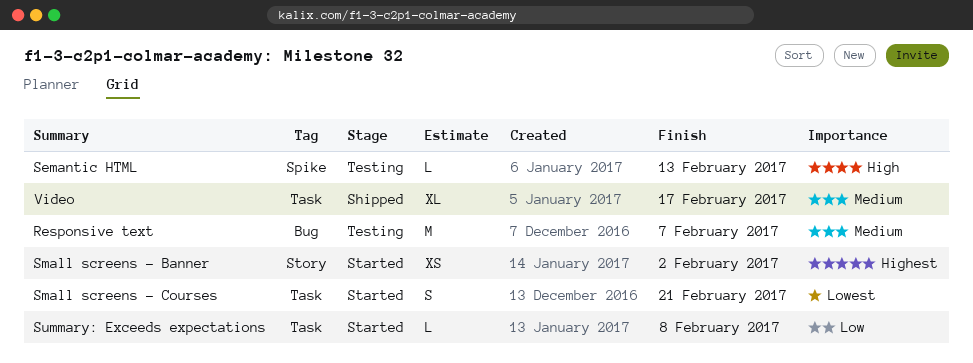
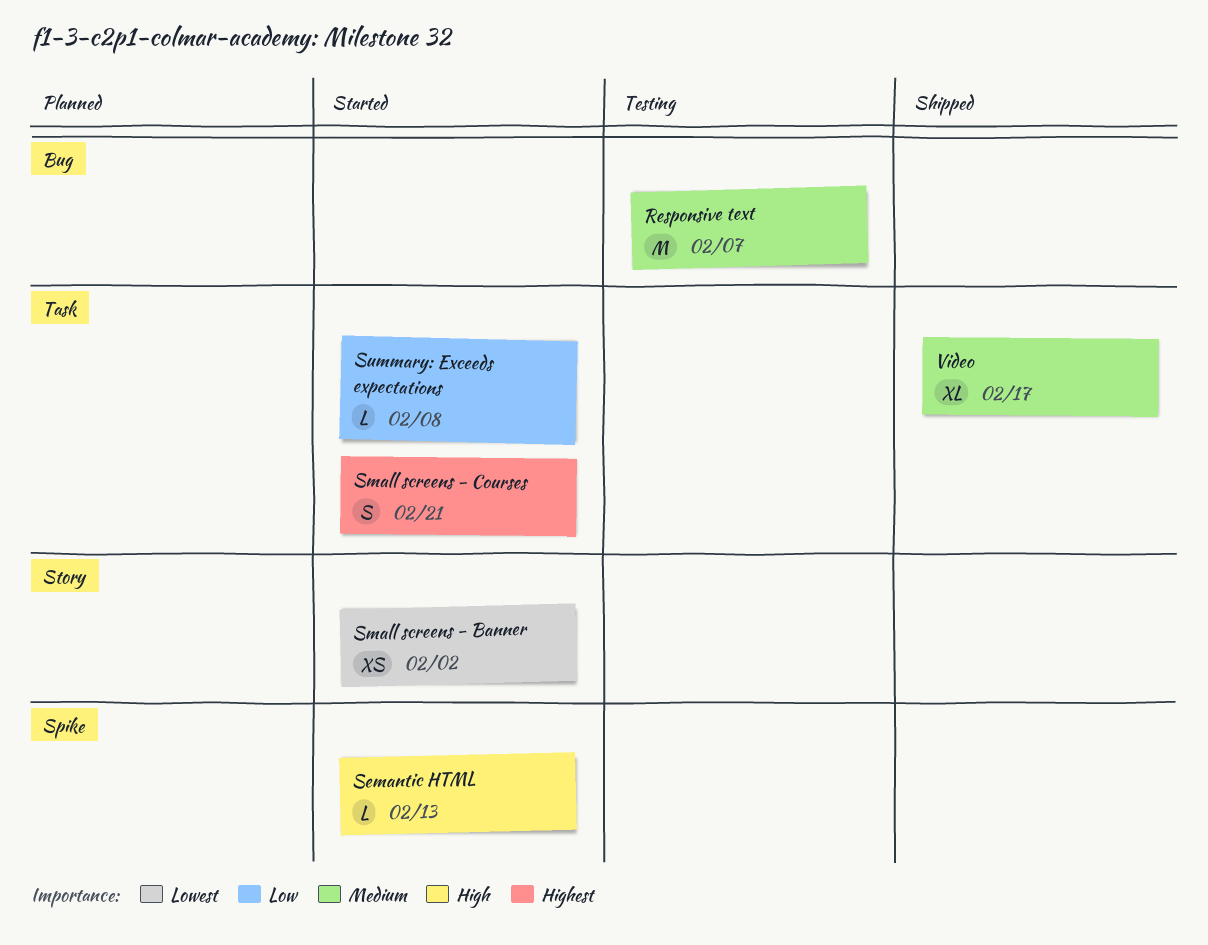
Semantic HTML, status: Testing -> Started
Small screens - Banner, priority: Highest -> Lowest
Small screens - Courses, priority: Lowest -> Highest

